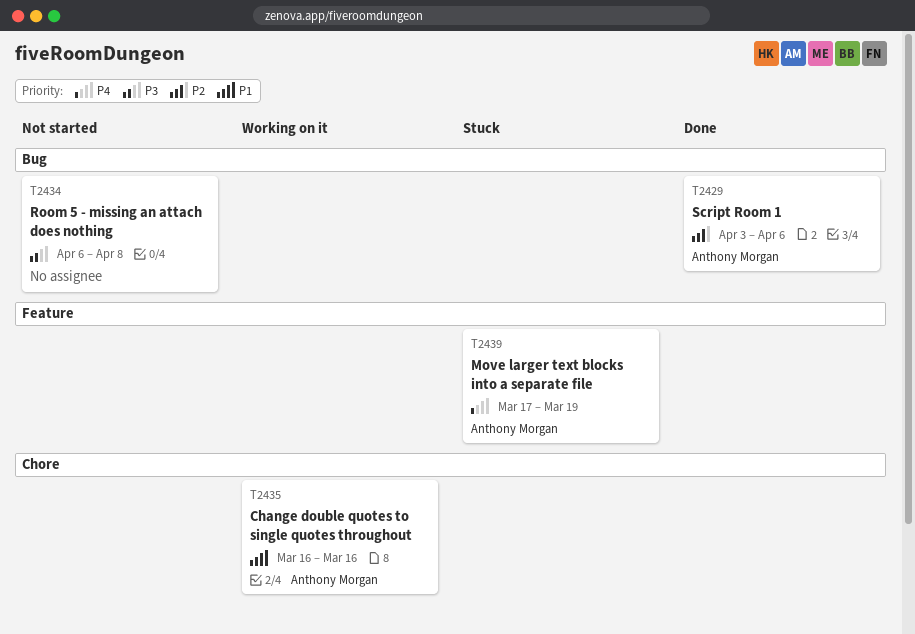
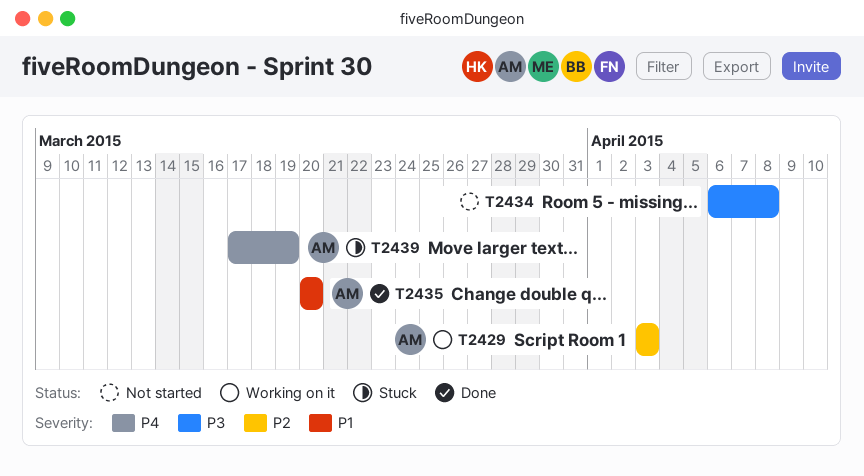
T2429, status: Done -> Working on it
T2429, due: Apr 6 -> Apr 3
T2435, status: Working on it -> Done
T2435, start: Mar 16 -> Mar 20
T2435, due: Mar 16 -> Mar 20

